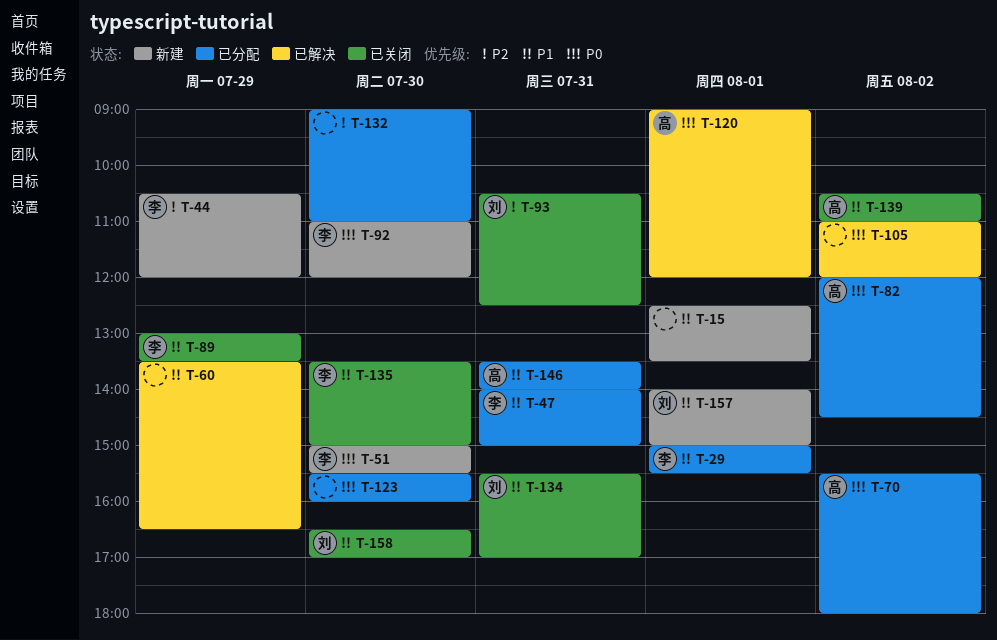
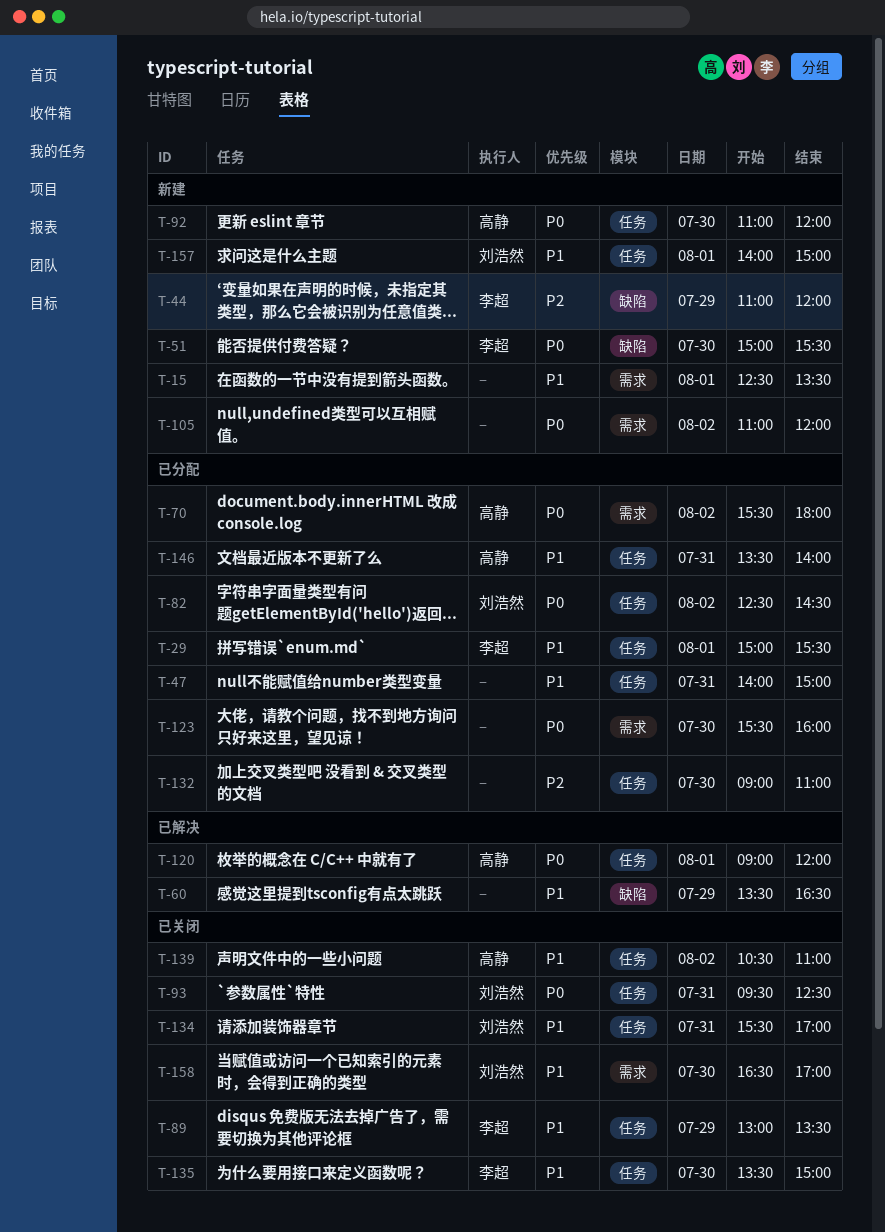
T-44, begins: 10:30 -> 11:00
T-47, owner: 李超 -> none
T-82, owner: 高静 -> 刘浩然
T-82, begins: 12:00 -> 12:30
T-92, owner: 李超 -> 高静
T-93, priority: P2 -> P0
T-93, begins: 10:30 -> 09:30
T-105, status: 已解决 -> 新建

